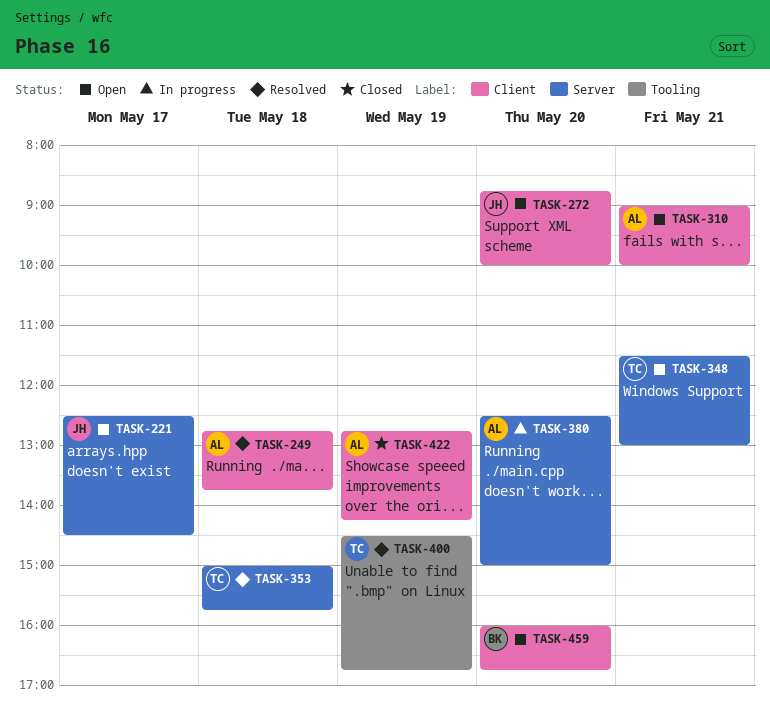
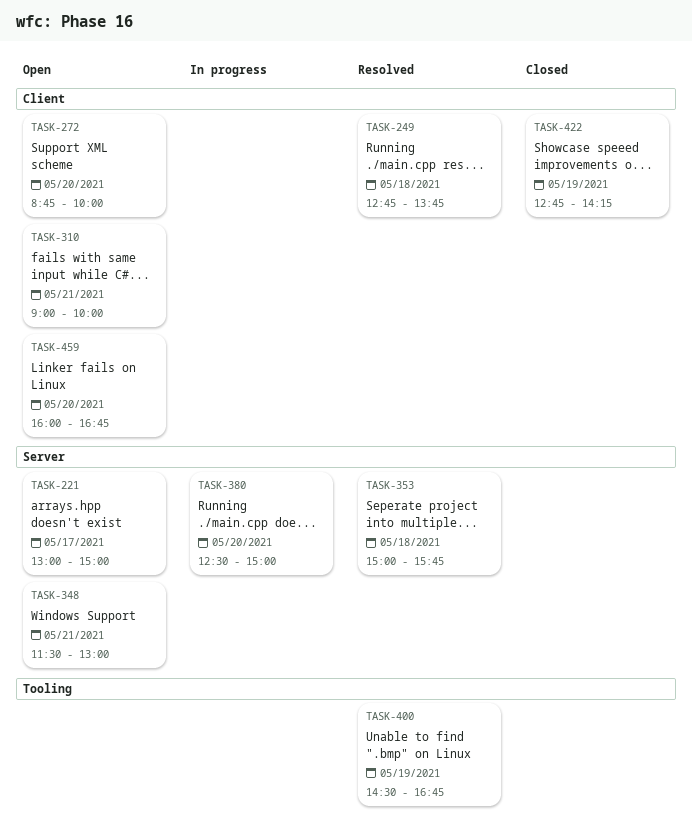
TASK-221, begins: 12:30 -> 13:00
TASK-221, ends: 14:30 -> 15:00

